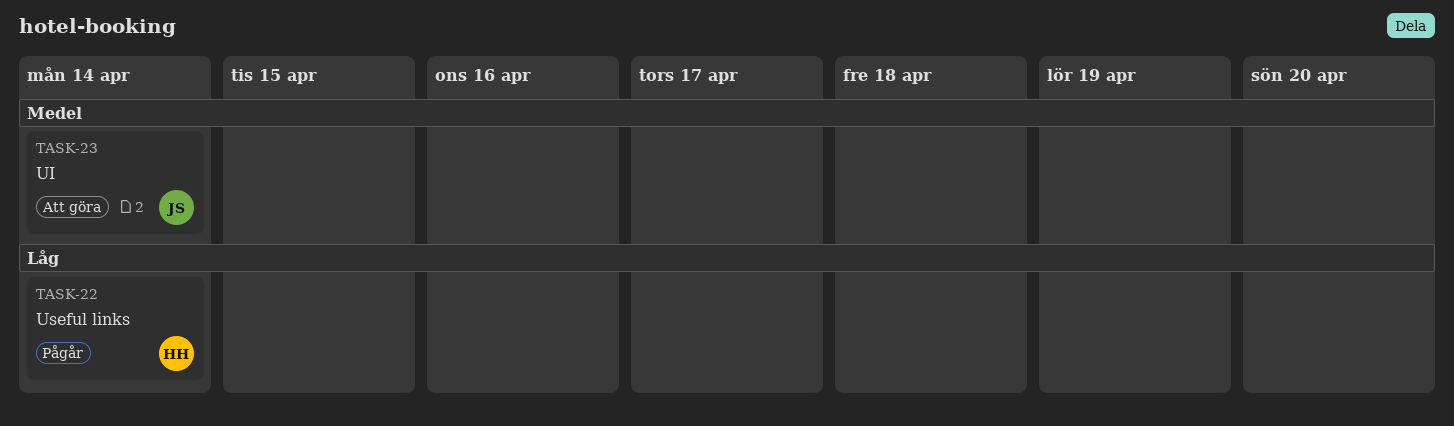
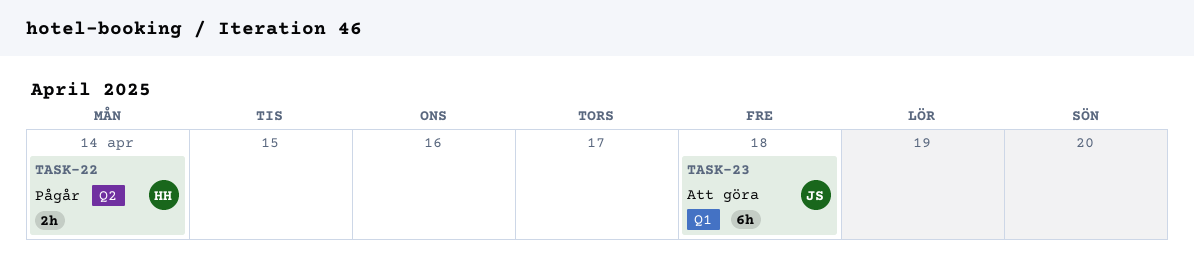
TASK-23, due: Apr 14 -> Apr 18

